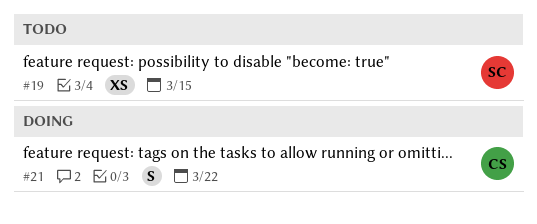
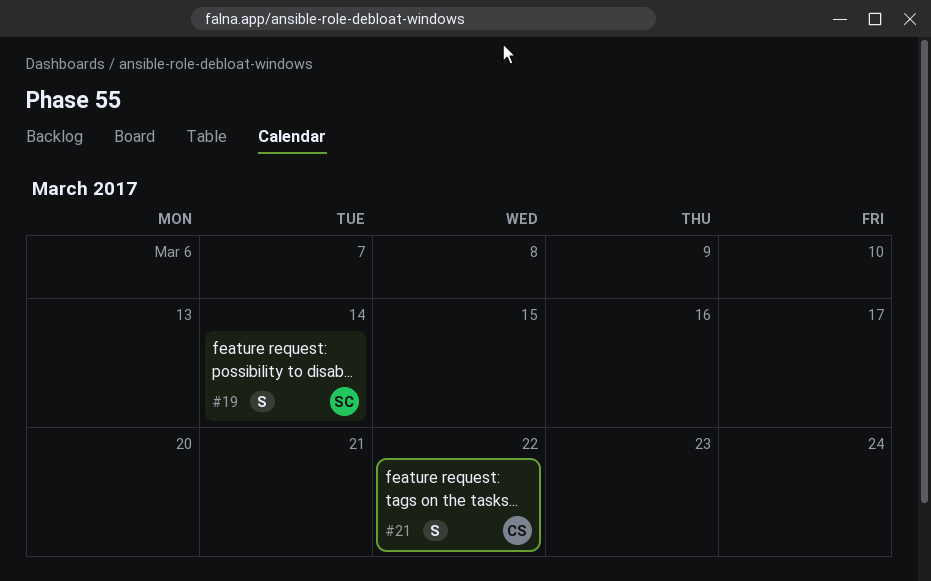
#19, estimate: XS -> S
#19, due: Mar 15 -> Mar 14

